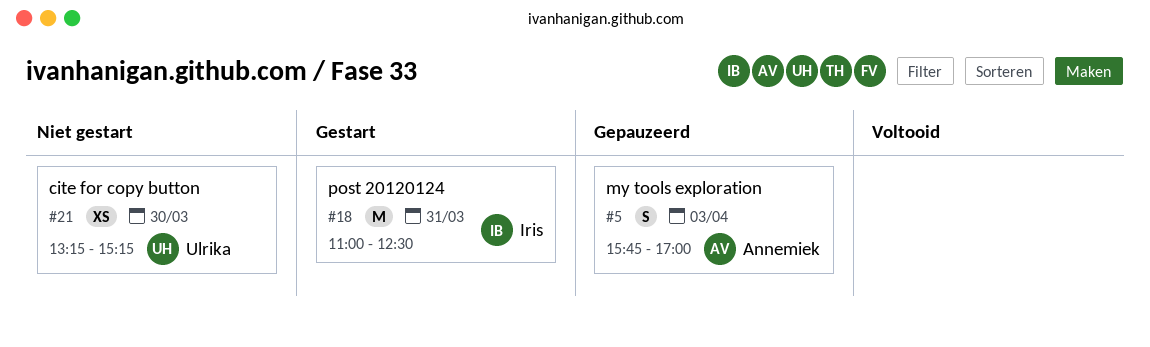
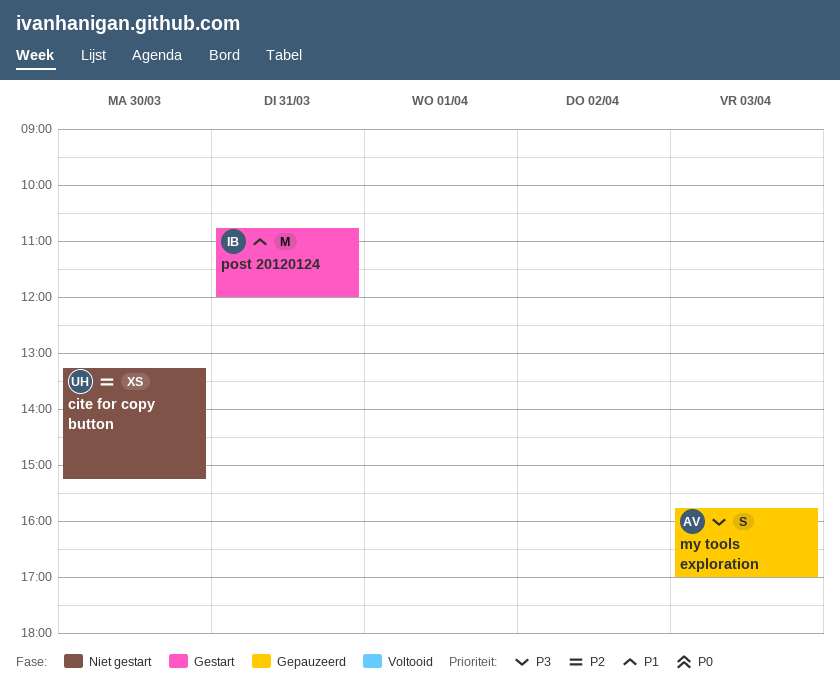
post 20120124, begins: 11:00 -> 10:45
post 20120124, ends: 12:30 -> 12:00

